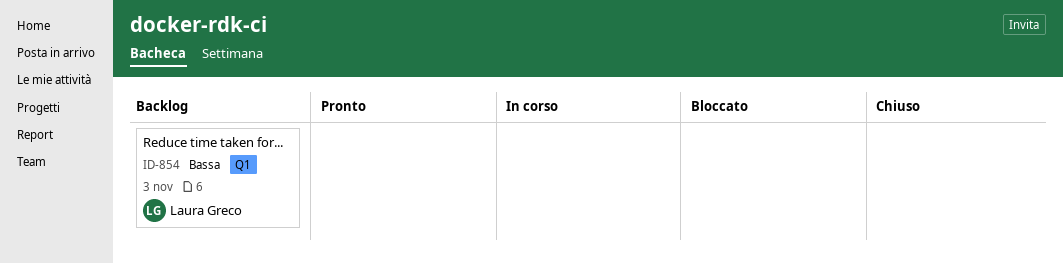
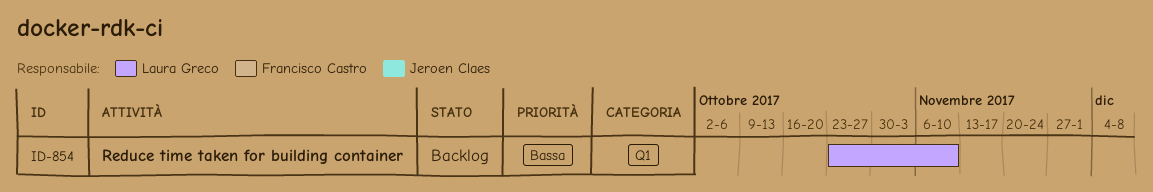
ID-854, due: Nov 3 -> Nov 10

